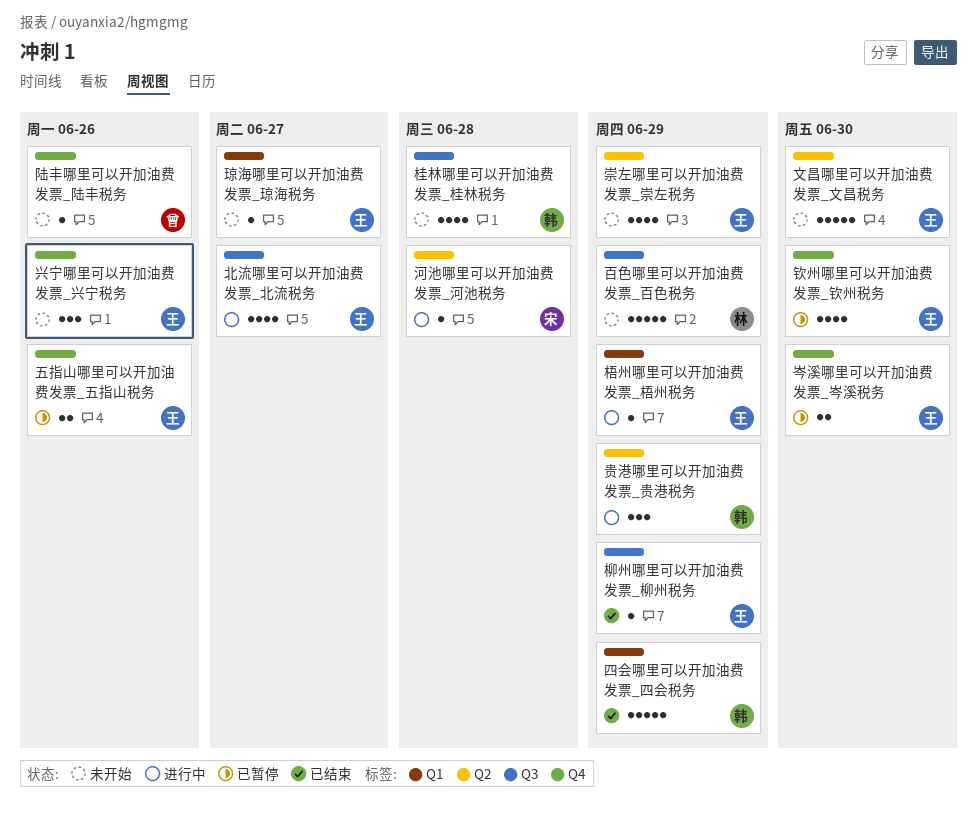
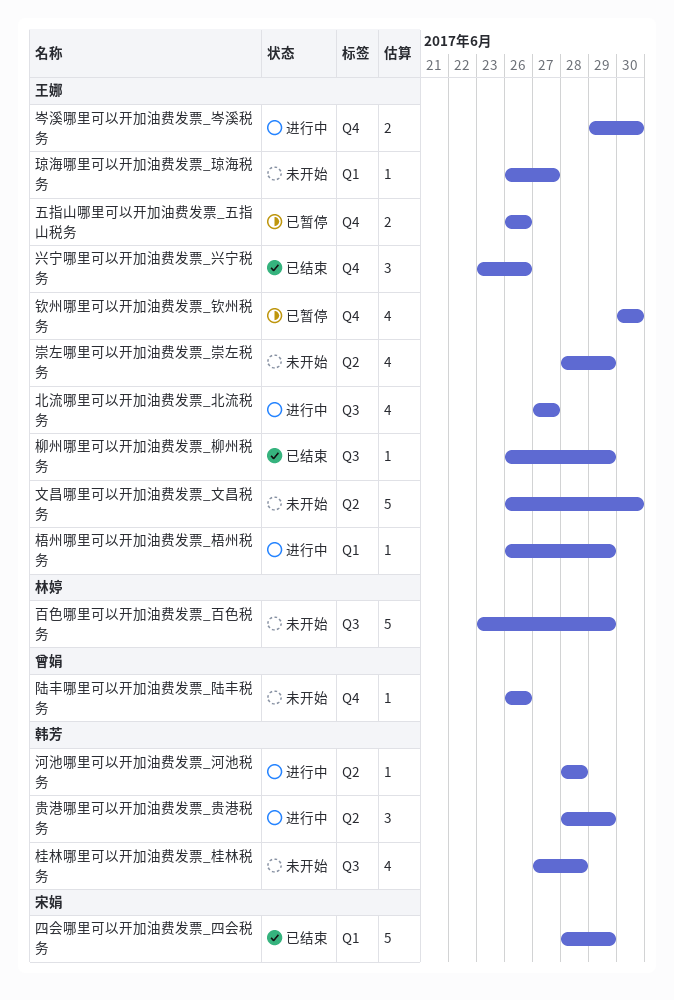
兴宁哪里可以开加油费发票_兴宁税务, status: 未开始 -> 已结束
四会哪里可以开加油费发票_四会税务, owner: 韩芳 -> 宋娟
岑溪哪里可以开加油费发票_岑溪税务, status: 已暂停 -> 进行中
河池哪里可以开加油费发票_河池税务, owner: 宋娟 -> 韩芳

